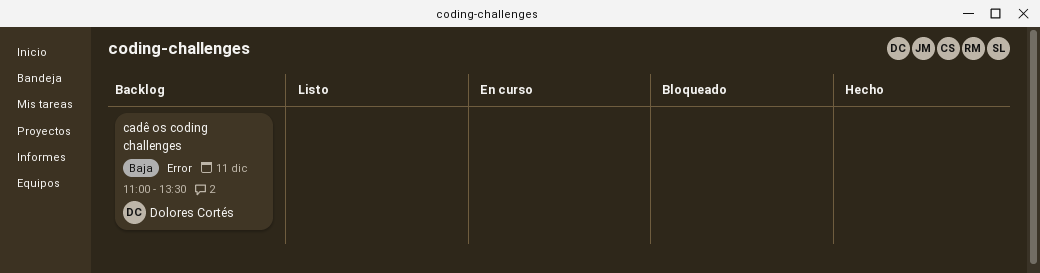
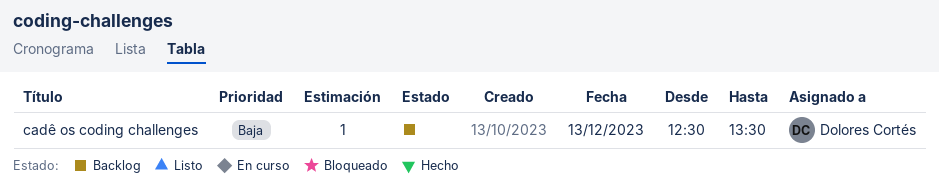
cadê os coding challenges, day: Dec 11 -> Dec 13
cadê os coding challenges, begins: 11:00 -> 12:30

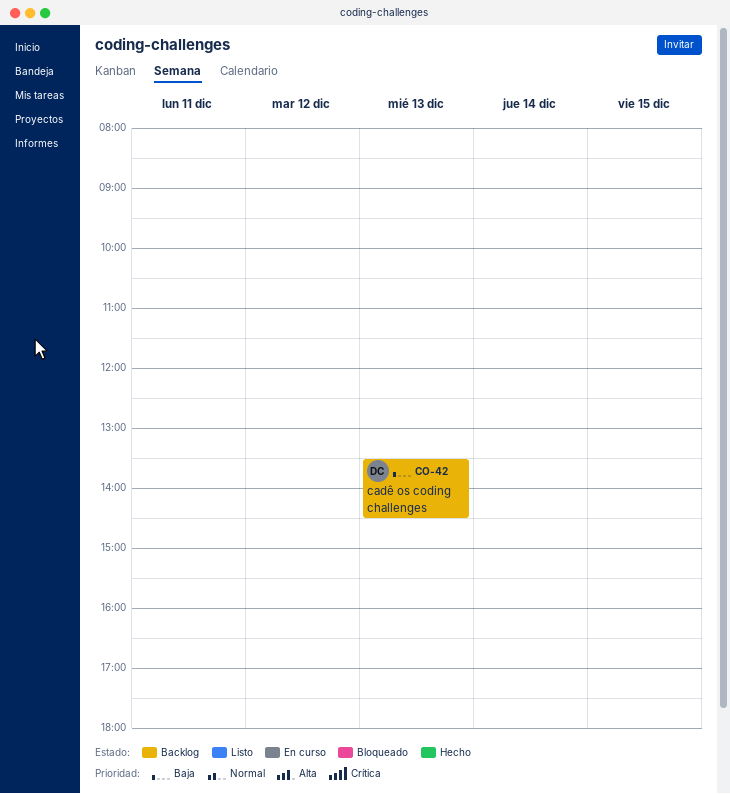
cadê os coding challenges, begins: 12:30 -> 13:30
cadê os coding challenges, ends: 13:30 -> 14:30

